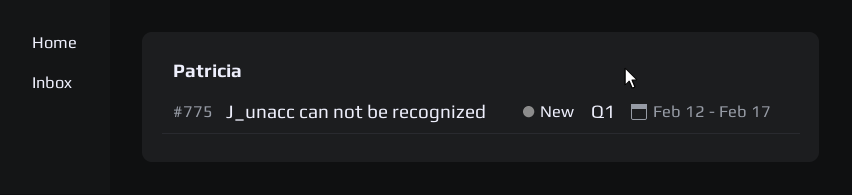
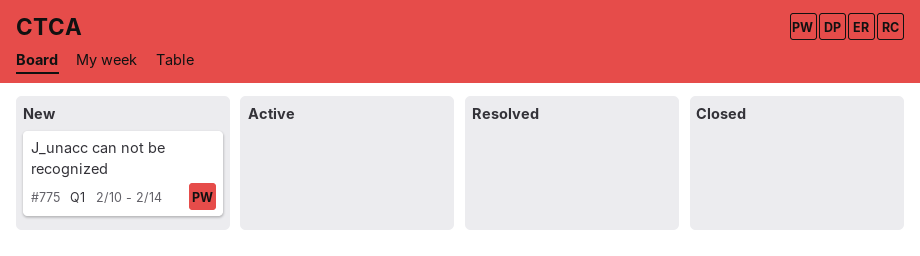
#775, start: Feb 12 -> Feb 10
#775, due: Feb 17 -> Feb 14

